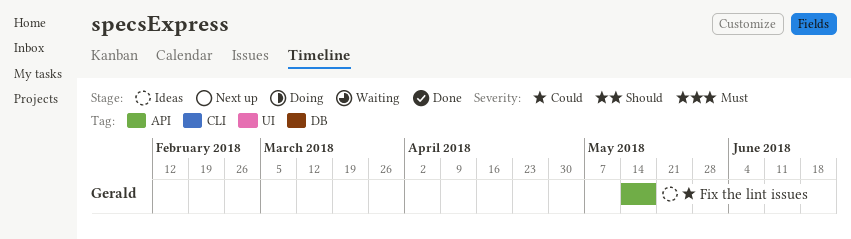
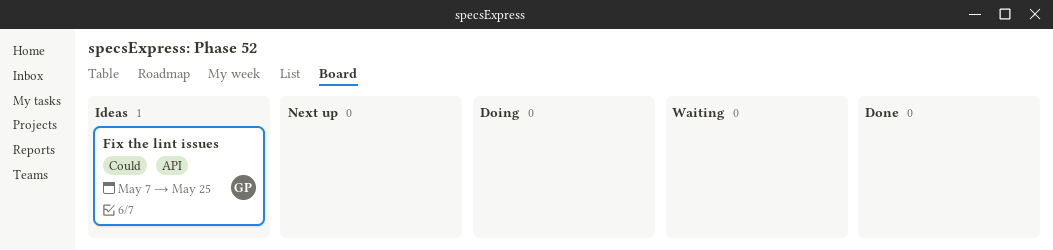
Fix the lint issues, start: May 14 -> May 7
Fix the lint issues, due: May 18 -> May 25

